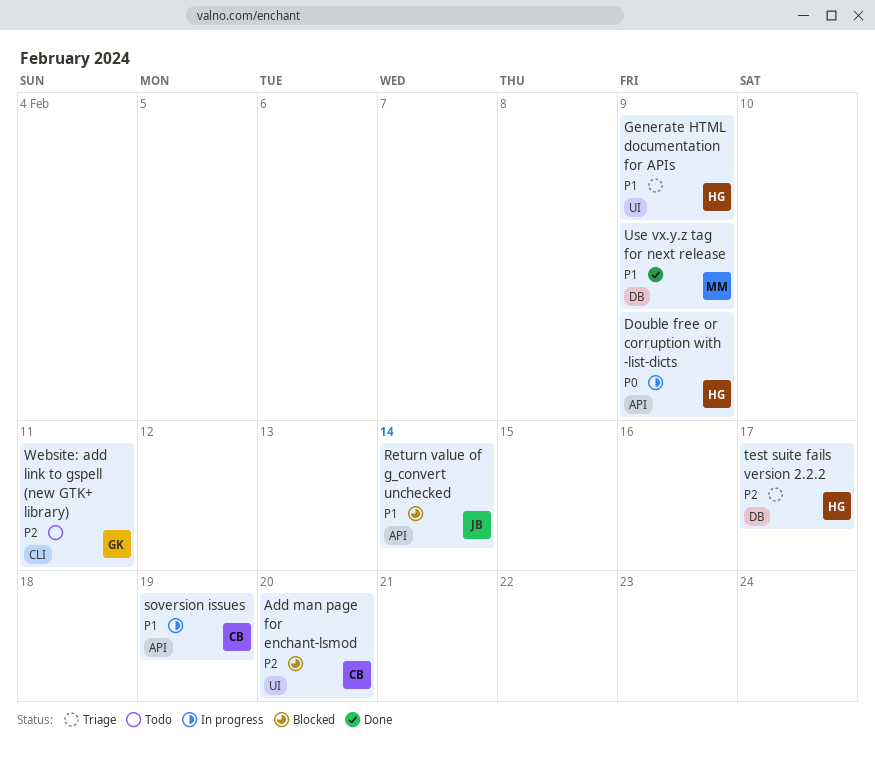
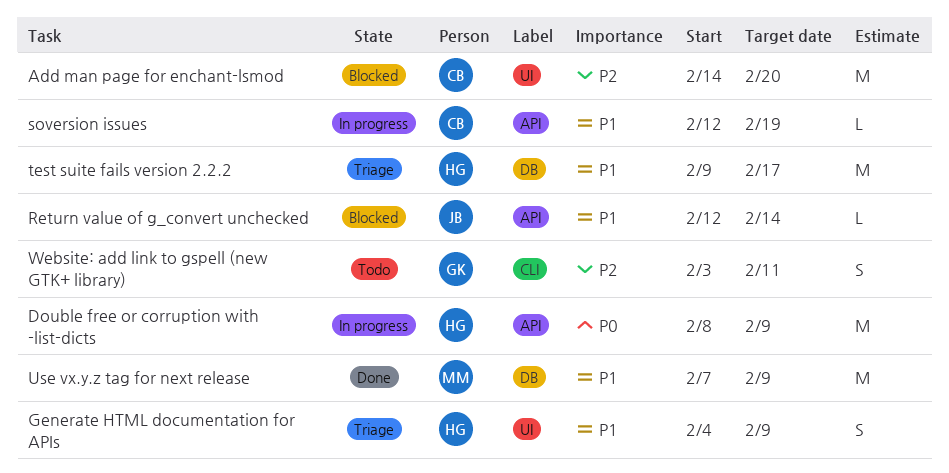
test suite fails version 2.2.2, priority: P2 -> P1

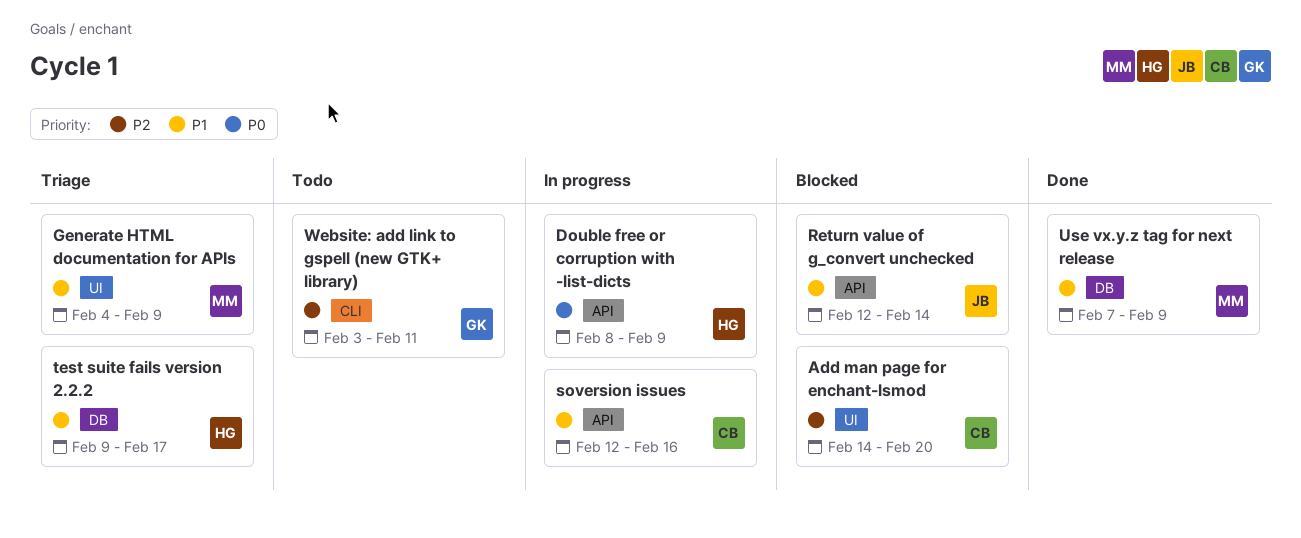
Generate HTML documentation for APIs, owner: HG -> MM
soversion issues, due: Feb 19 -> Feb 16

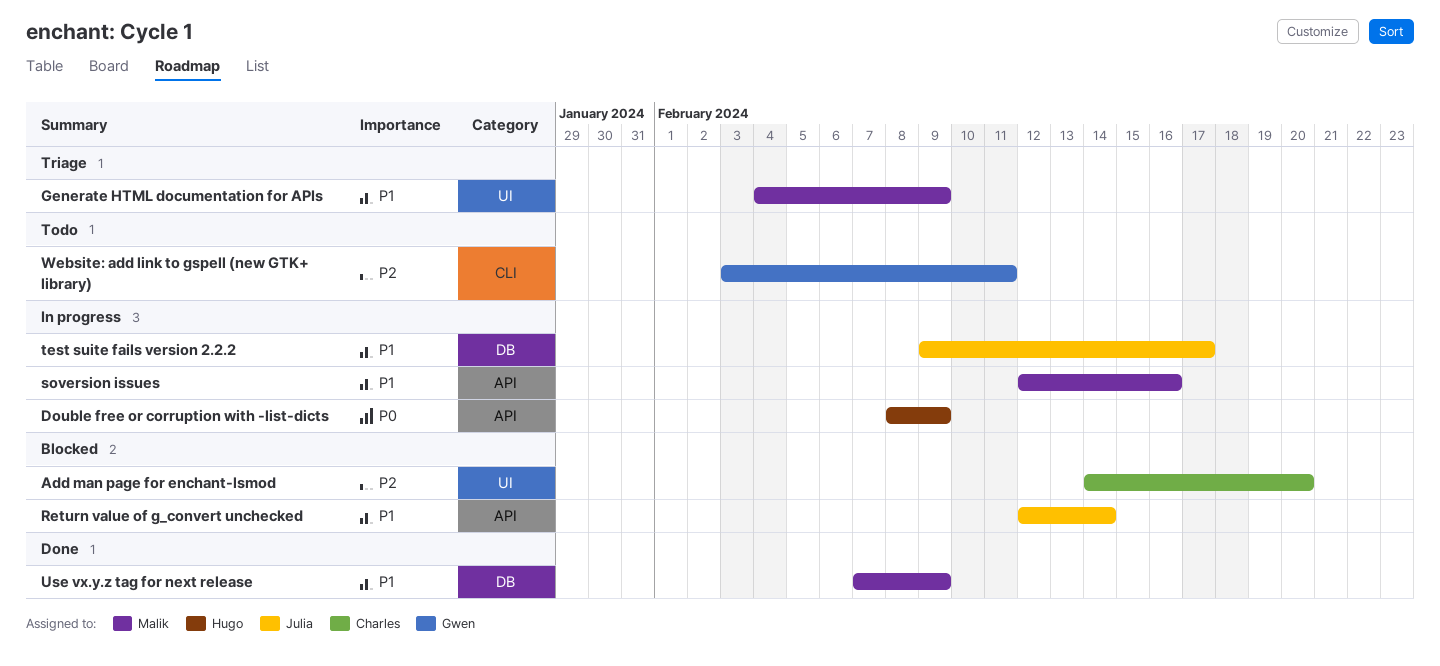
soversion issues, owner: Charles -> Malik
test suite fails version 2.2.2, status: Triage -> In progress
test suite fails version 2.2.2, owner: Hugo -> Julia

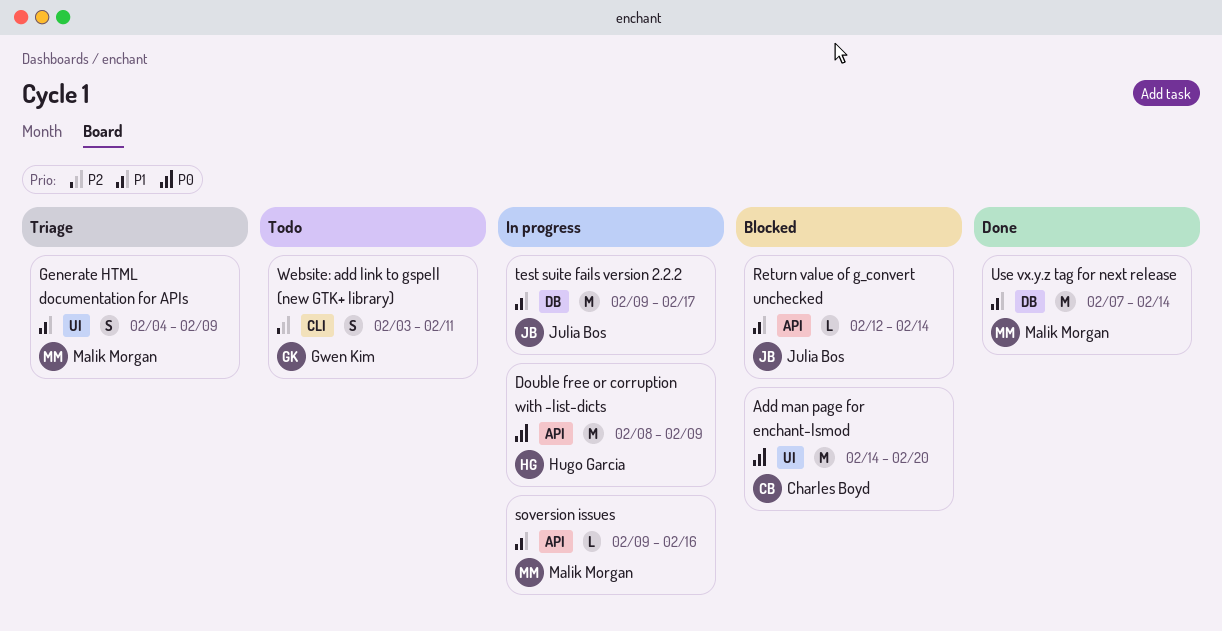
Add man page for enchant-lsmod, priority: P2 -> P0
soversion issues, start: Feb 12 -> Feb 9
Use vx.y.z tag for next release, due: Feb 9 -> Feb 14

